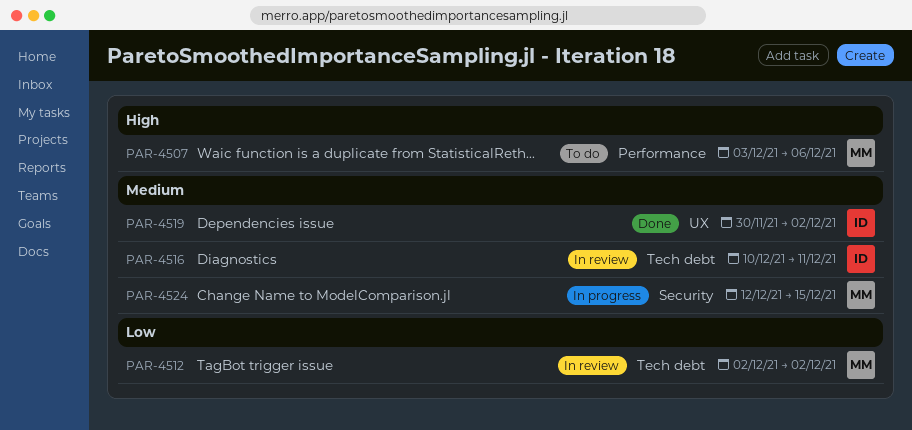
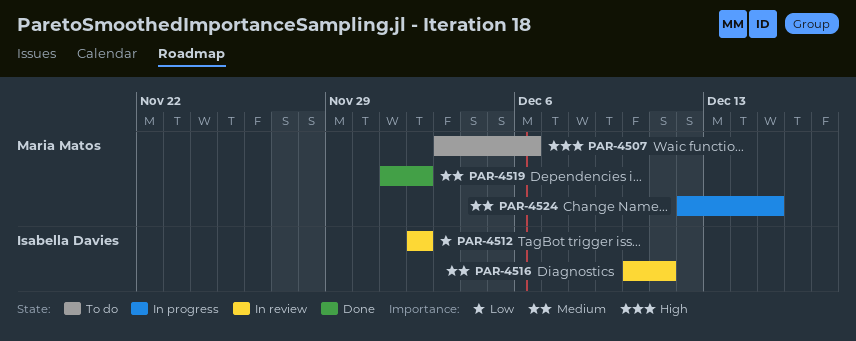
PAR-4512, owner: Maria Matos -> Isabella Davies
PAR-4519, owner: Isabella Davies -> Maria Matos
PAR-4519, start: Nov 30 -> Dec 1

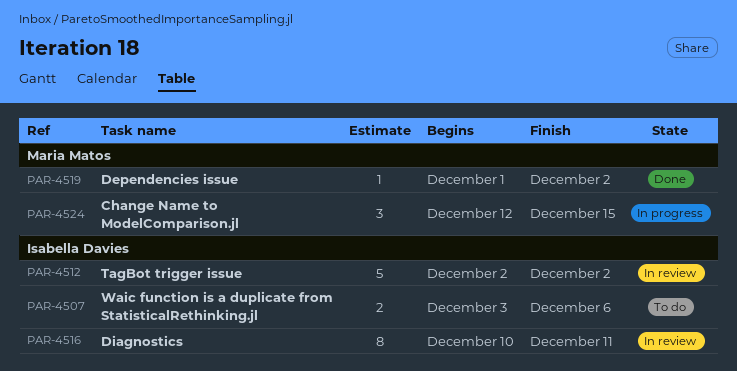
PAR-4507, owner: Maria Matos -> Isabella Davies

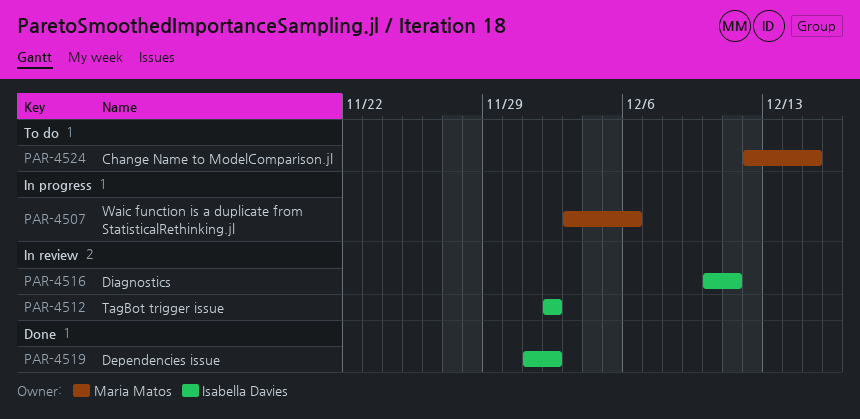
PAR-4507, status: To do -> In progress
PAR-4507, owner: Isabella Davies -> Maria Matos
PAR-4519, owner: Maria Matos -> Isabella Davies
PAR-4524, status: In progress -> To do

